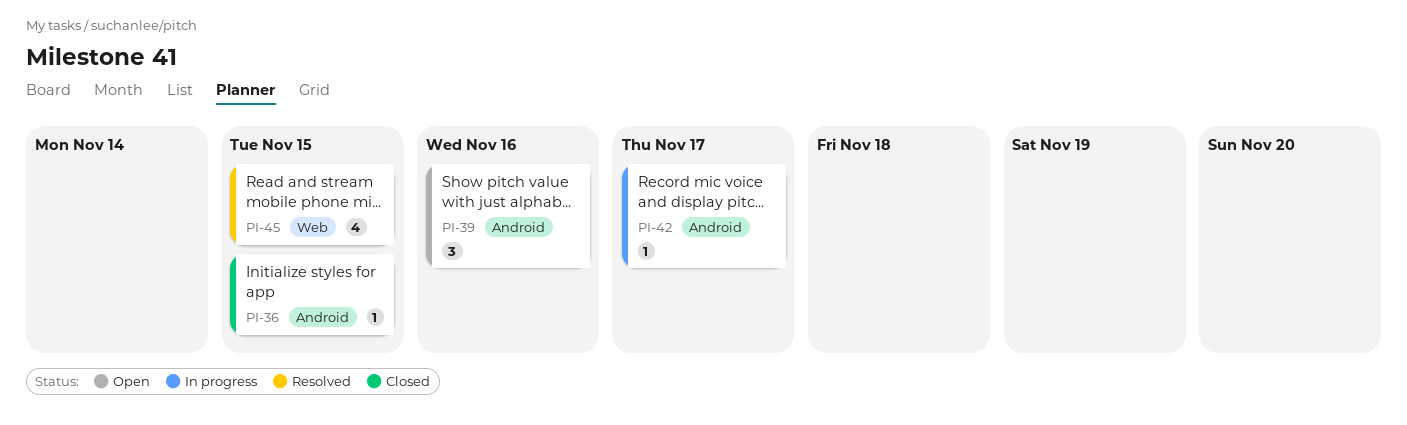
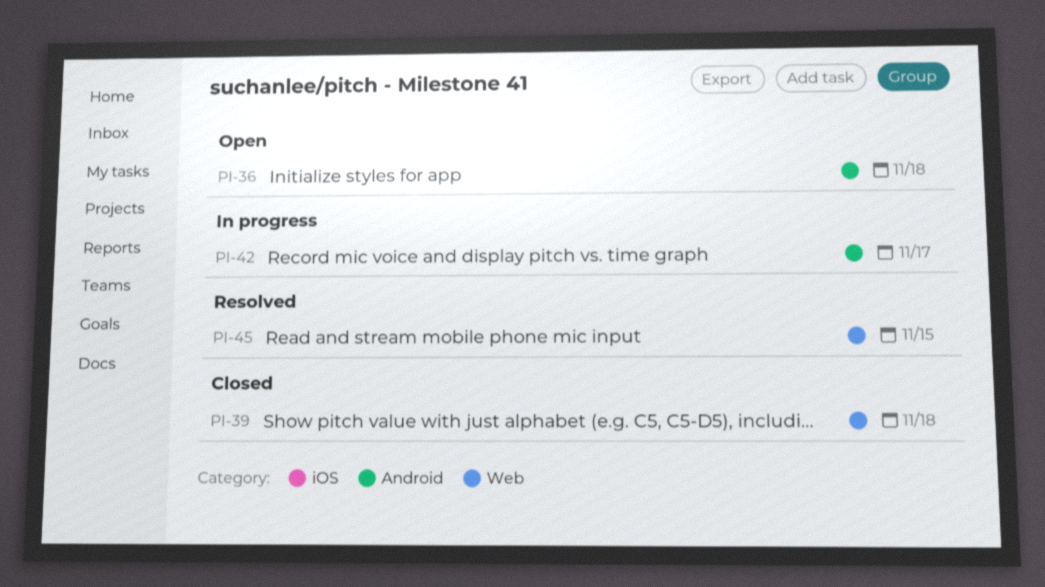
PI-36, status: Closed -> Open
PI-36, due: Nov 15 -> Nov 18
PI-39, status: Open -> Closed
PI-39, label: Android -> Web
PI-39, due: Nov 16 -> Nov 18

